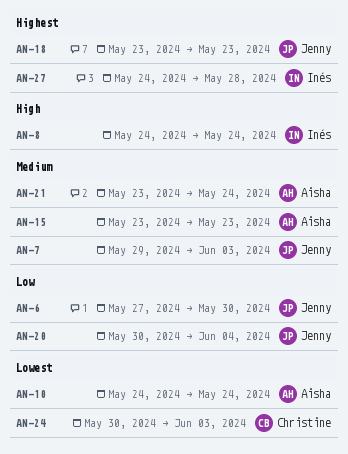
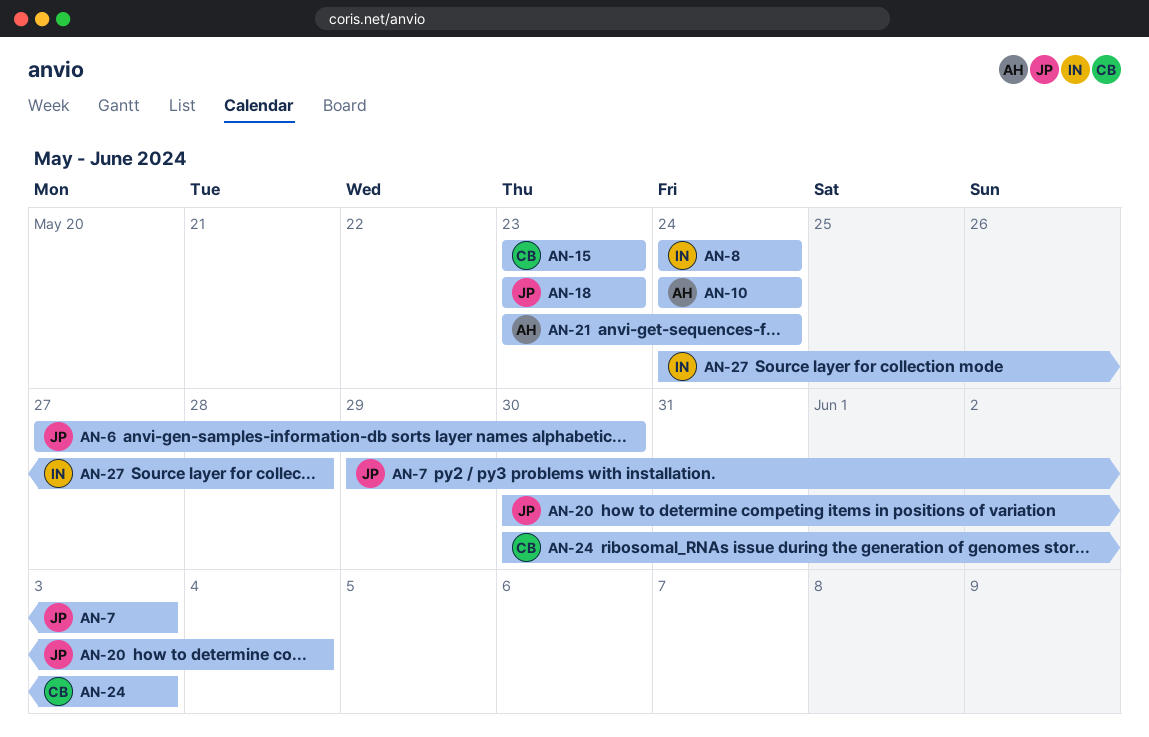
AN-15, owner: Aisha -> Christine

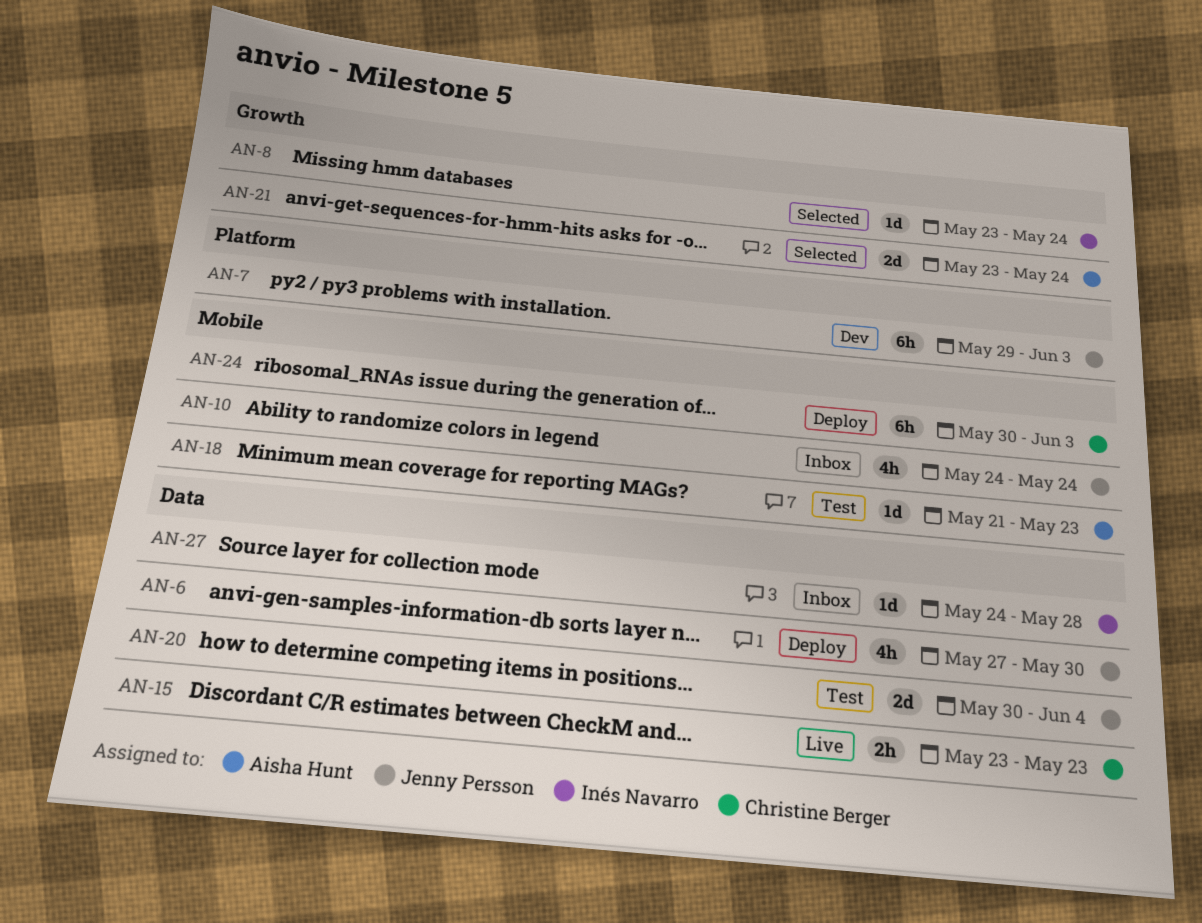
AN-8, start: May 24 -> May 23
AN-10, owner: Aisha Hunt -> Jenny Persson
AN-18, owner: Jenny Persson -> Aisha Hunt
AN-18, start: May 23 -> May 21

